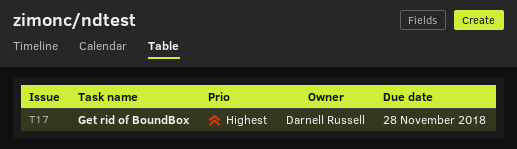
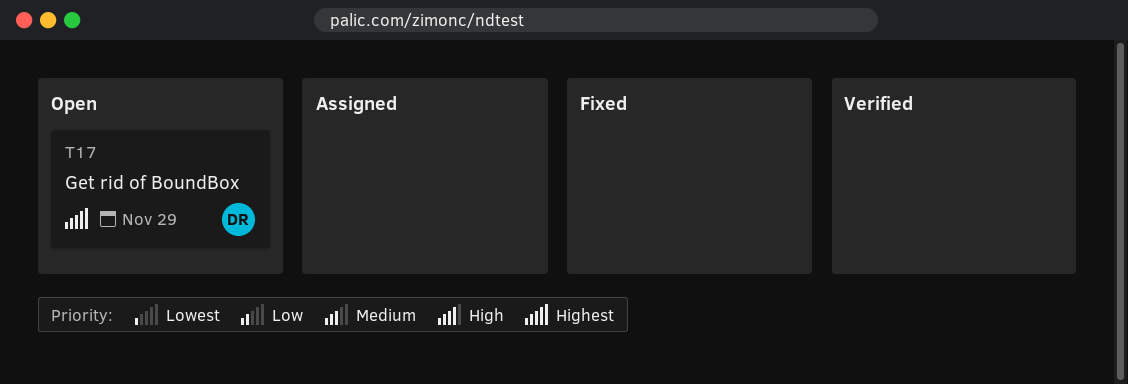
T17, due: Nov 28 -> Nov 29

